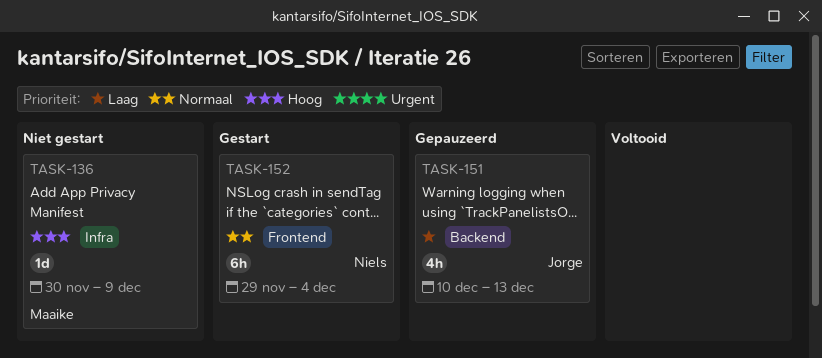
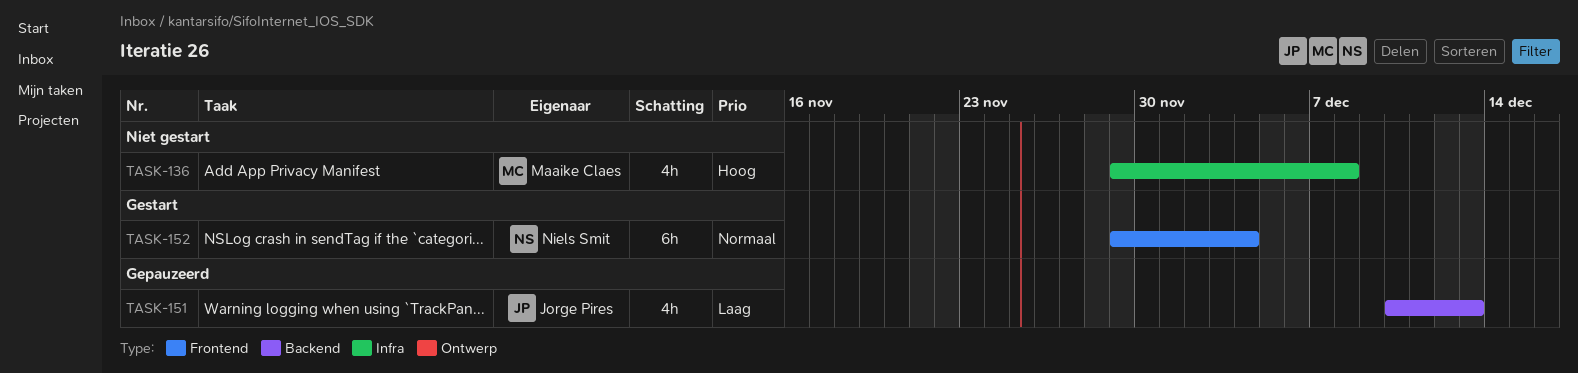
TASK-136, estimate: 1d -> 4h
TASK-136, start: Nov 30 -> Nov 29
TASK-136, due: Dec 9 -> Dec 8

